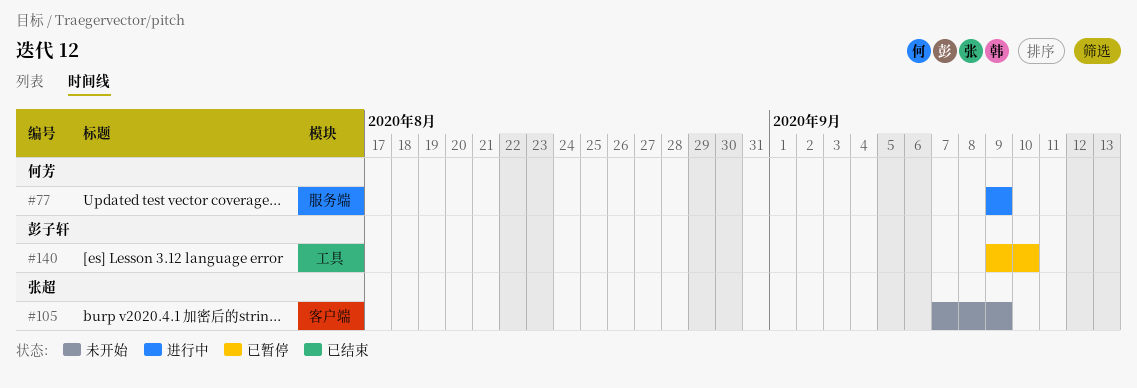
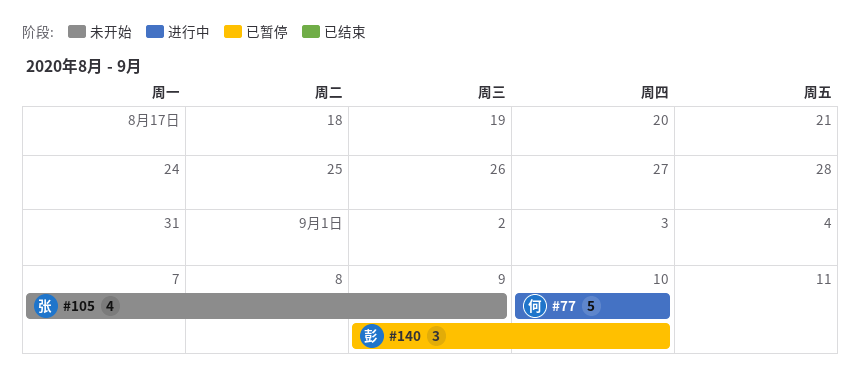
#77, start: Sep 9 -> Sep 10
#77, due: Sep 9 -> Sep 10

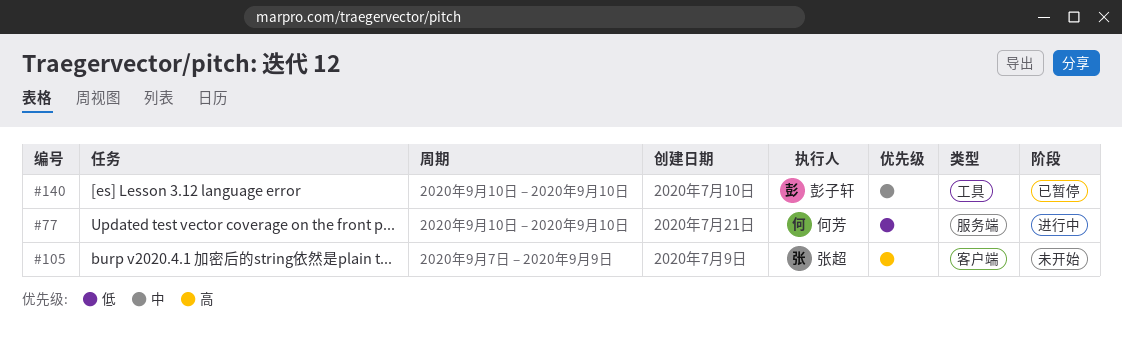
#140, start: Sep 9 -> Sep 10

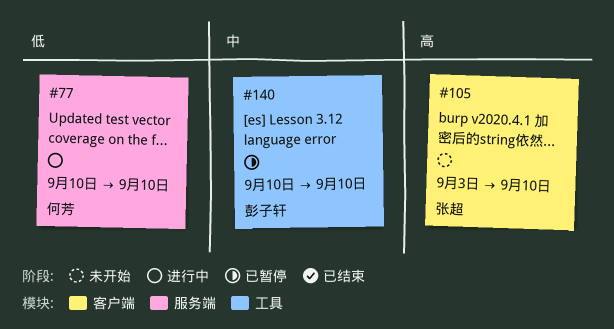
#105, start: Sep 7 -> Sep 3
#105, due: Sep 9 -> Sep 10

